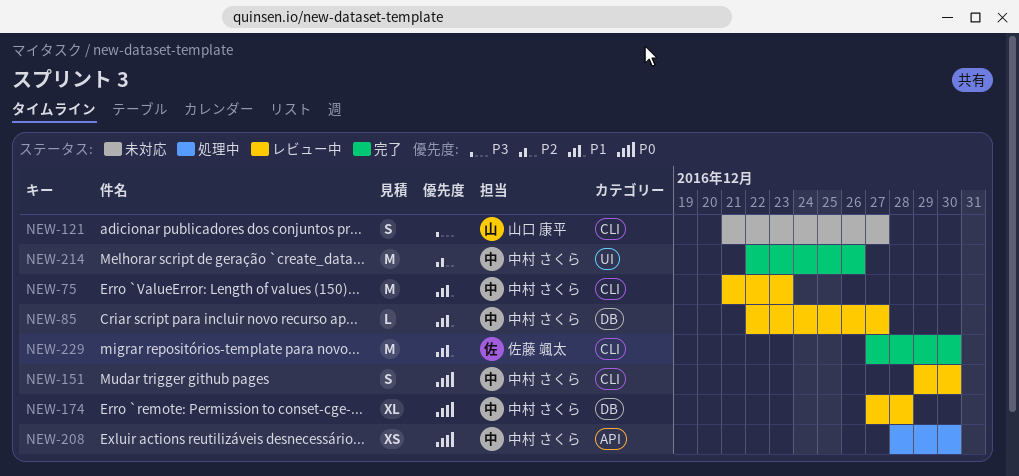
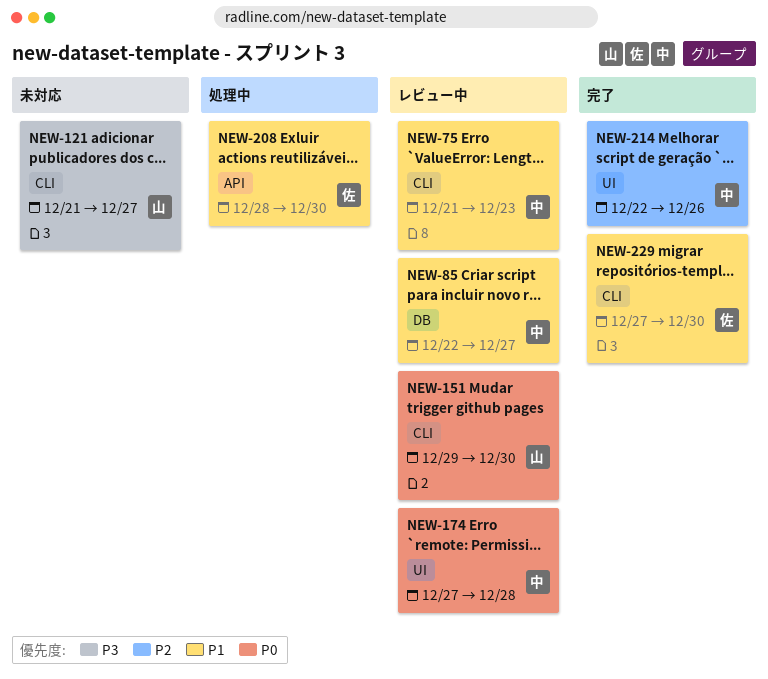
NEW-151, owner: 中村 さくら -> 山口 康平
NEW-174, label: DB -> UI
NEW-208, owner: 中村 さくら -> 佐藤 颯太
NEW-208, priority: P0 -> P1

